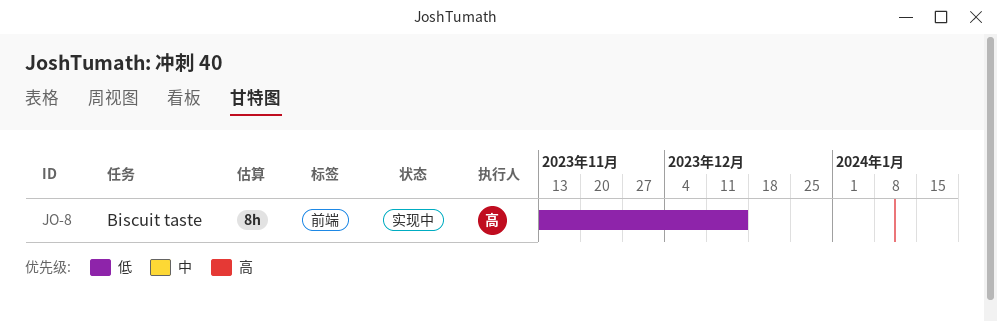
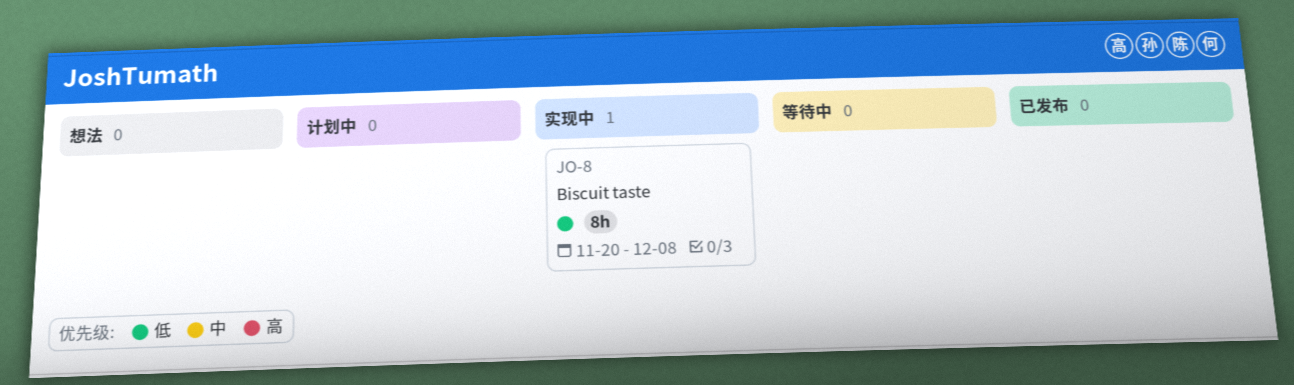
JO-8, start: Nov 13 -> Nov 20
JO-8, due: Dec 15 -> Dec 8

